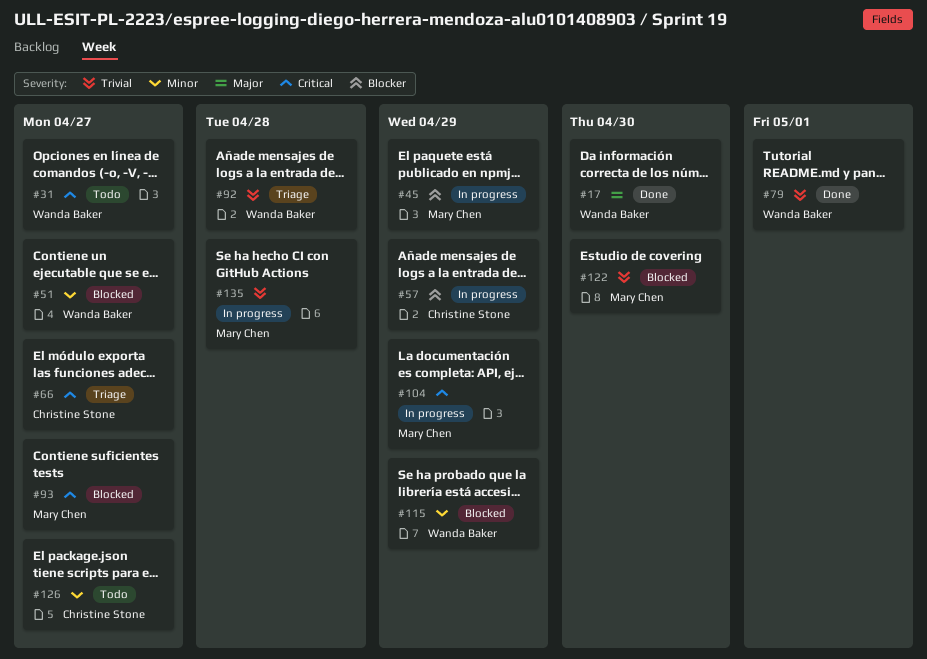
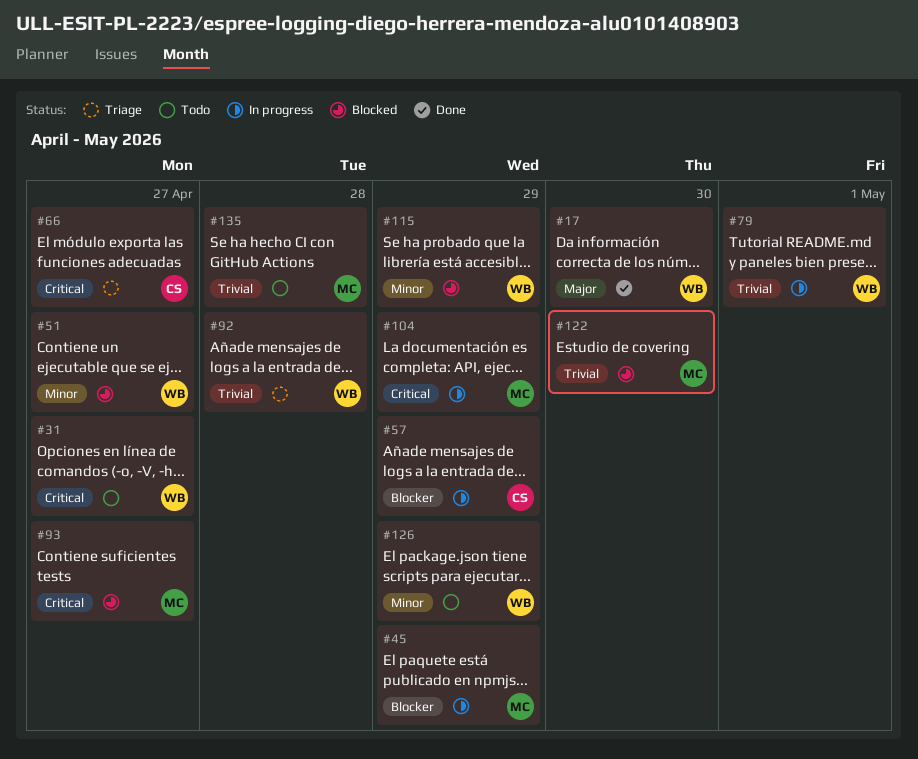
#79, status: Done -> In progress
#126, owner: Christine Stone -> Wanda Baker
#126, due: Apr 27 -> Apr 29
#135, status: In progress -> Todo

